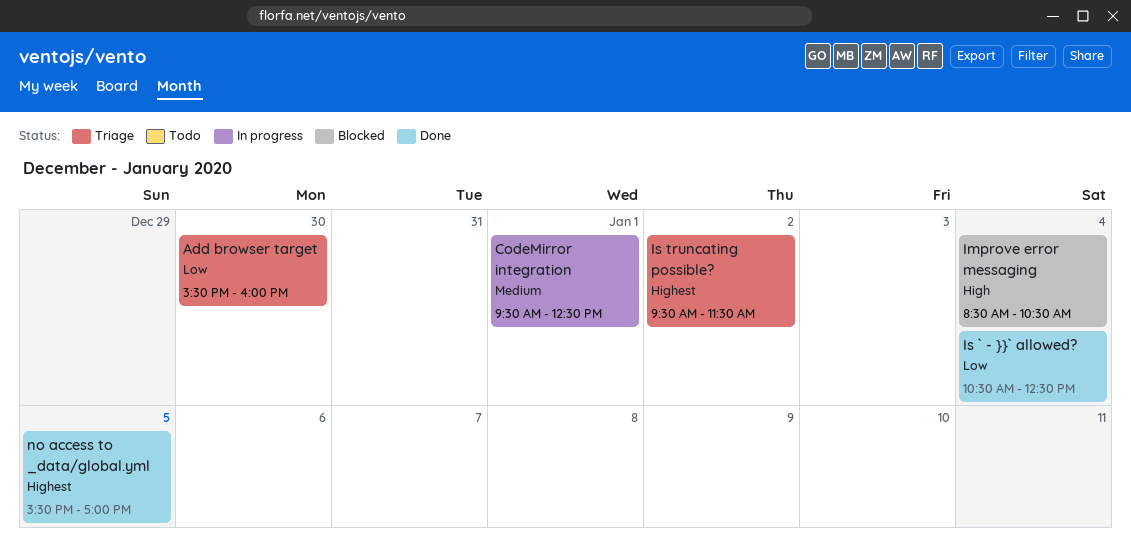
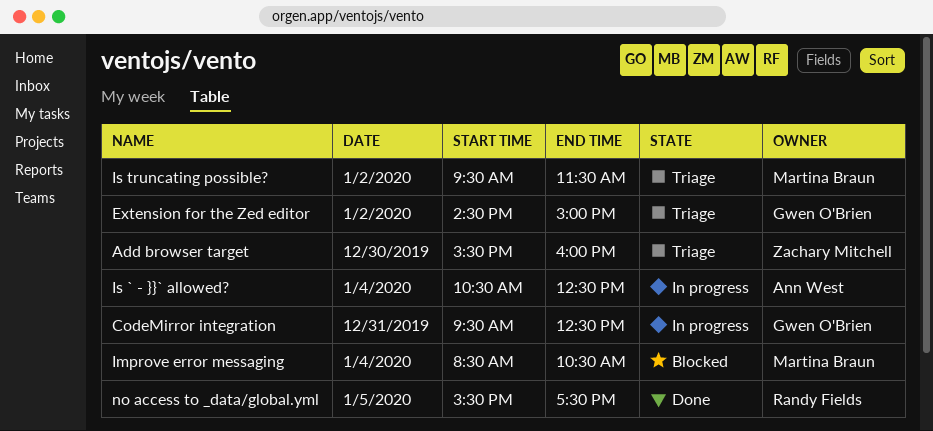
CodeMirror integration, day: Jan 1 -> Dec 31
Extension for the Zed editor: none -> present
Is ` - }}` allowed?, status: Done -> In progress
no access to _data/global.yml, ends: 17:00 -> 17:30

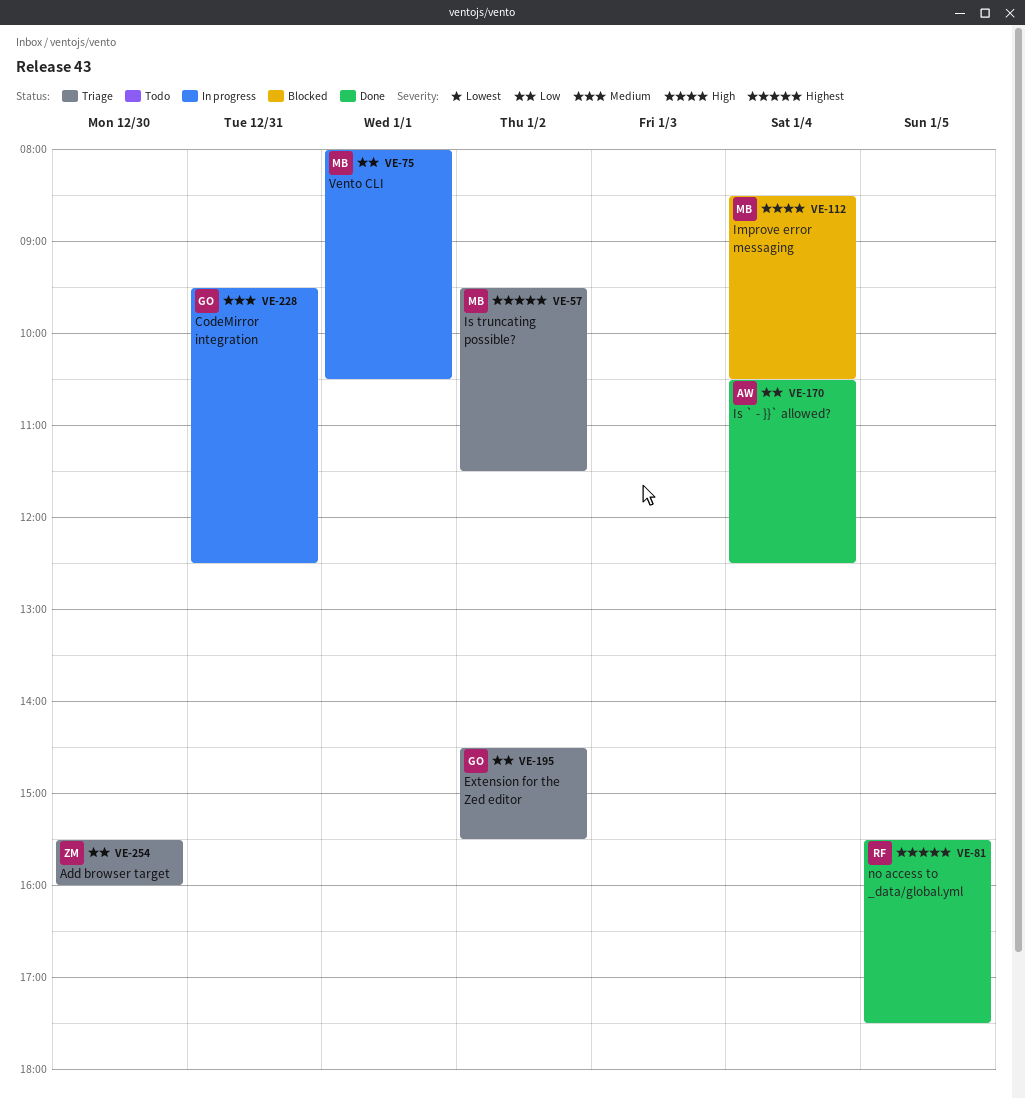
Extension for the Zed editor, ends: 15:00 -> 15:30
Is ` - }}` allowed?, status: In progress -> Done
Vento CLI: none -> present

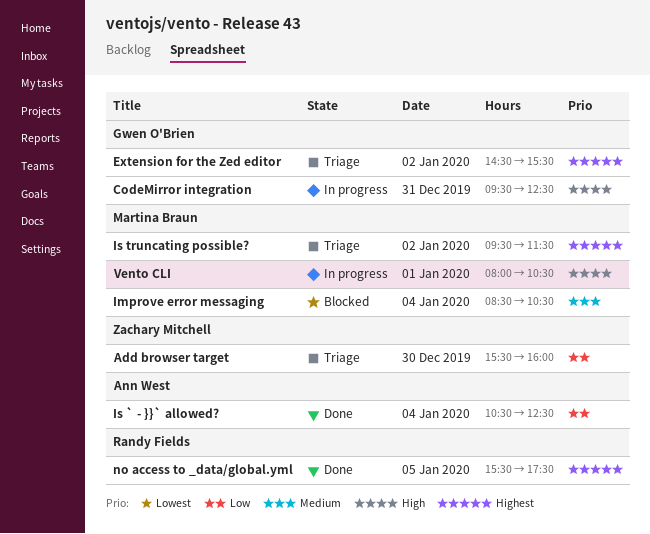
CodeMirror integration, priority: Medium -> High
Extension for the Zed editor, priority: Low -> Highest
Improve error messaging, priority: High -> Medium
Vento CLI, priority: Low -> High

